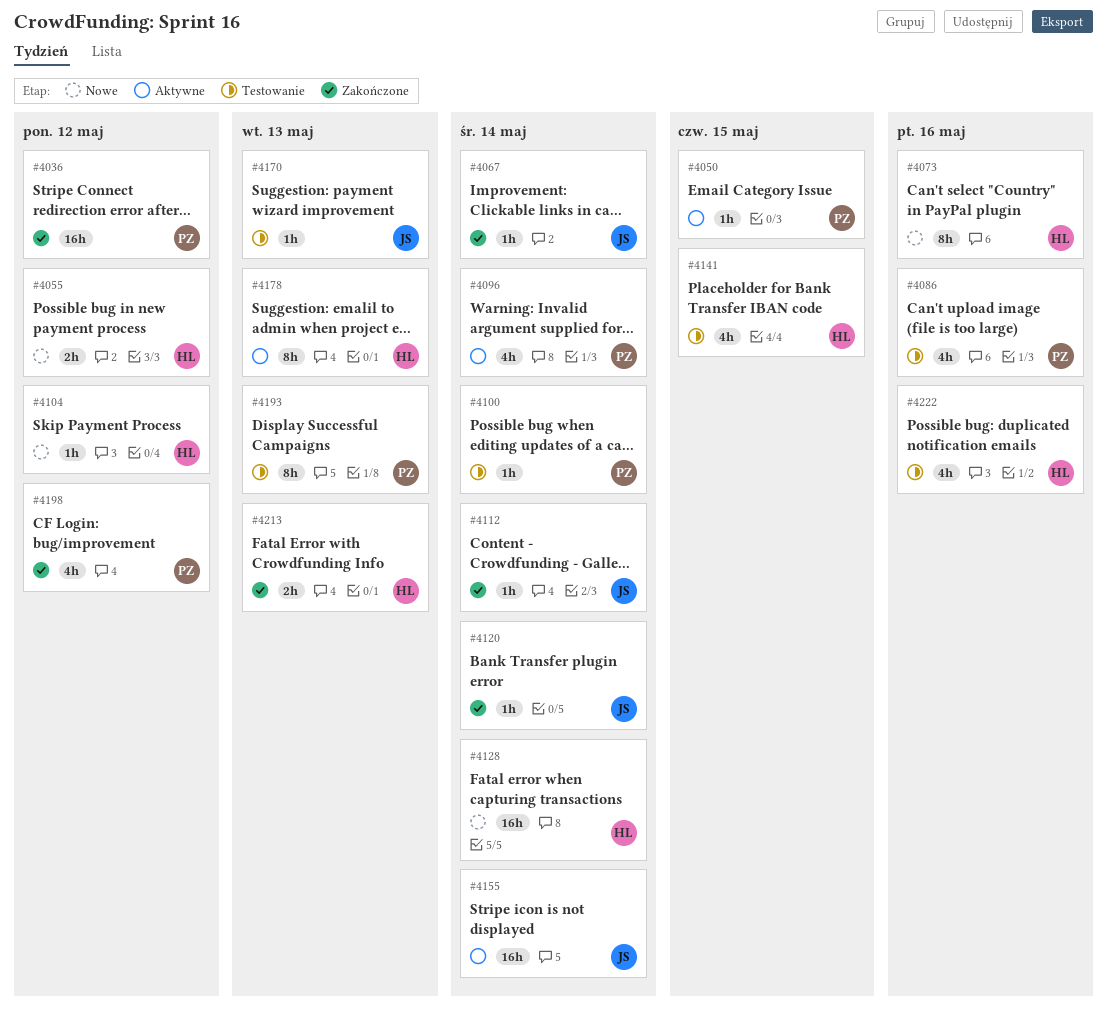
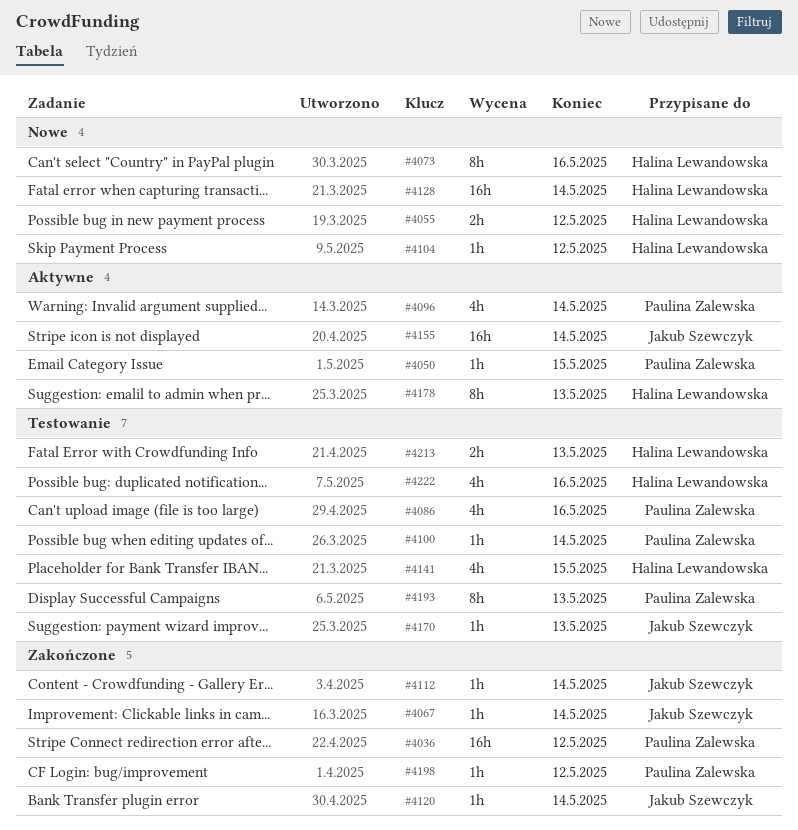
#4198, estimate: 4h -> 1h
#4213, status: Zakończone -> Testowanie

